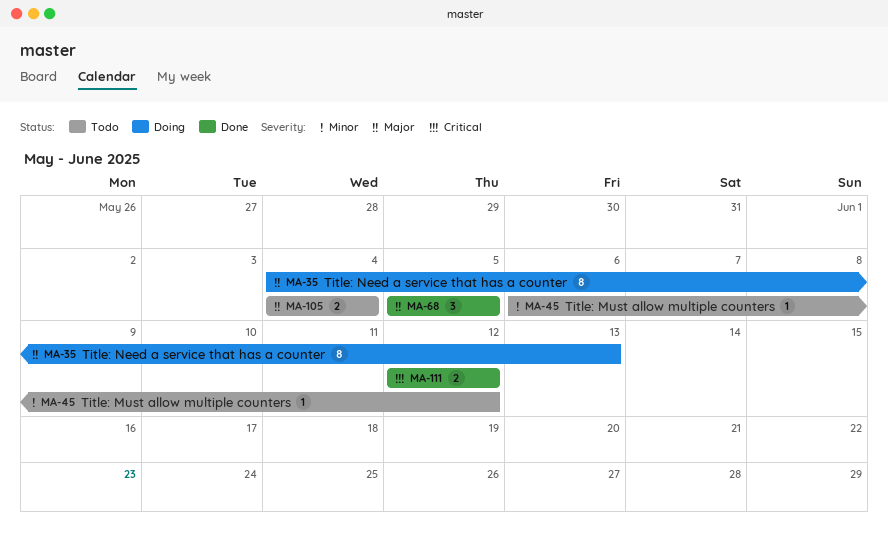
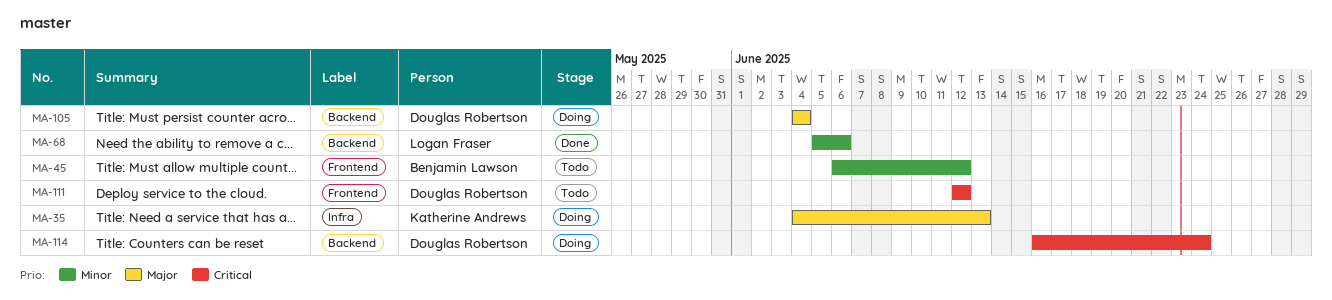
MA-68, priority: Major -> Minor
MA-68, due: Jun 5 -> Jun 6
MA-105, status: Todo -> Doing
MA-111, status: Done -> Todo
MA-114: none -> present

